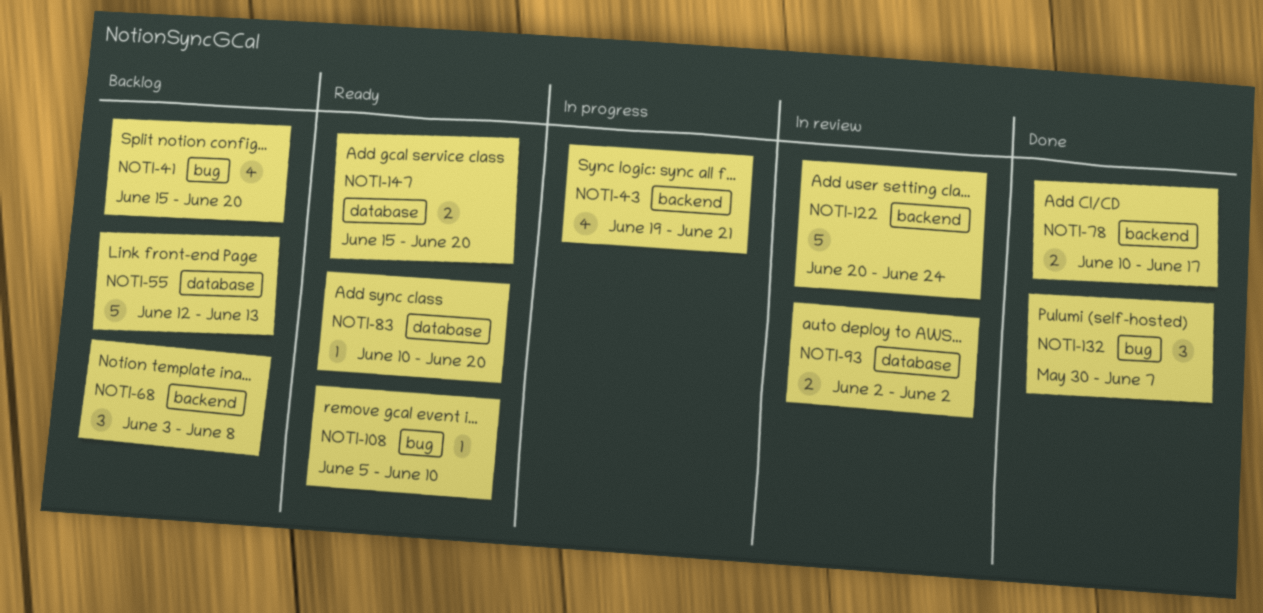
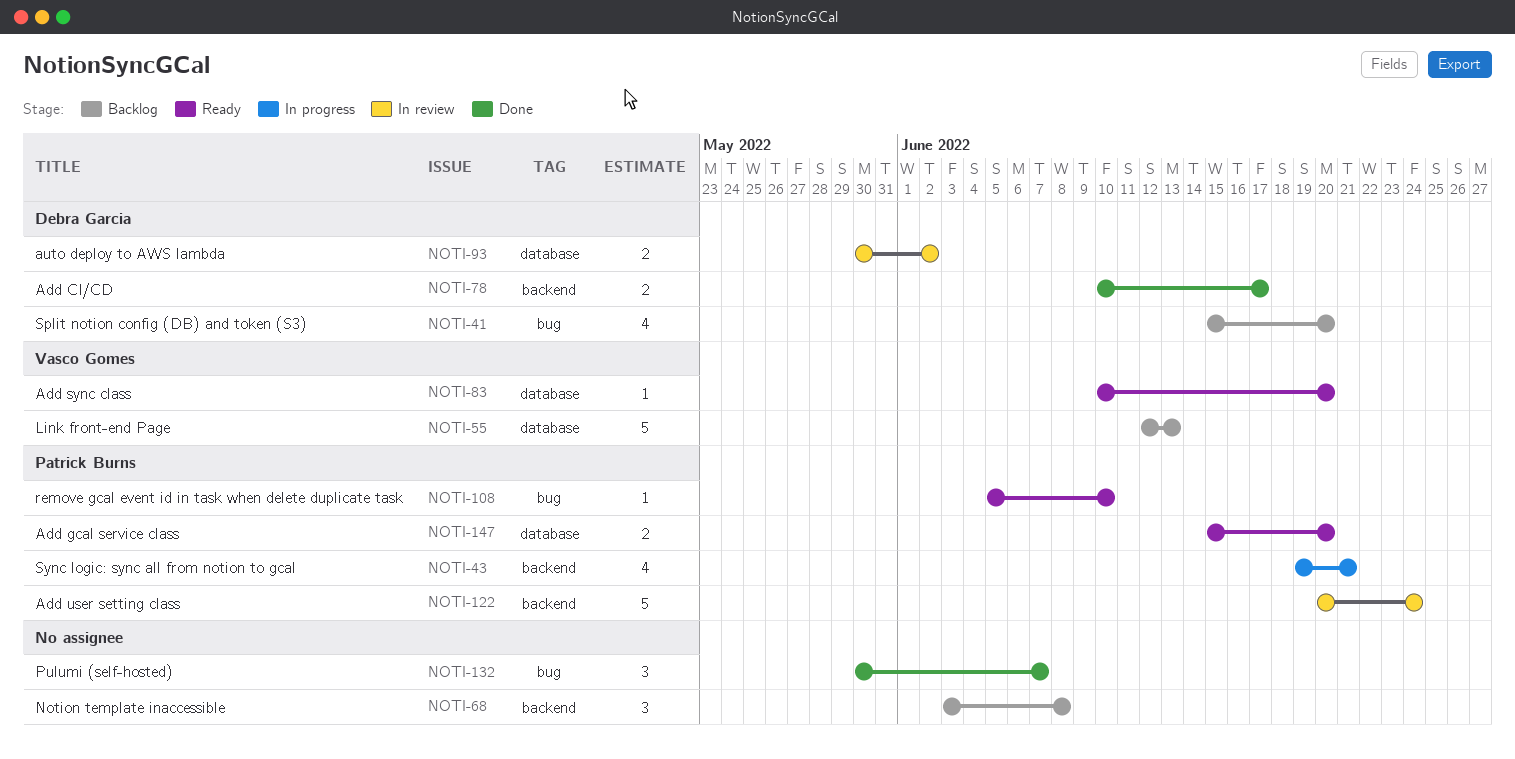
NOTI-93, start: Jun 2 -> May 30

